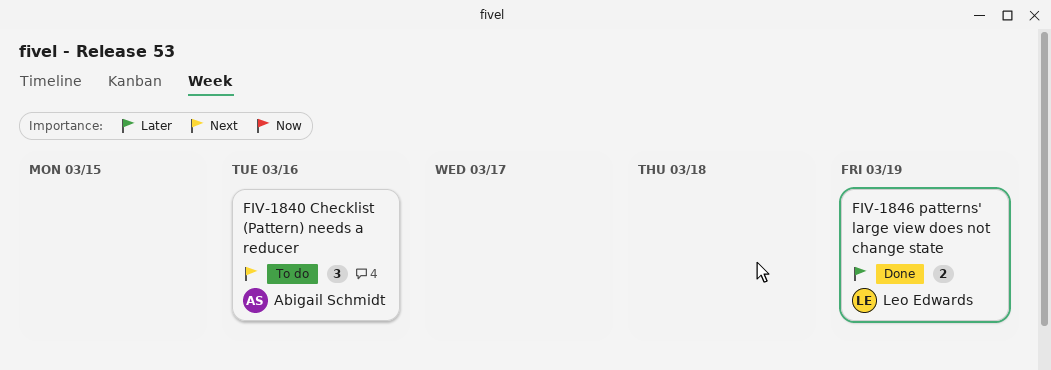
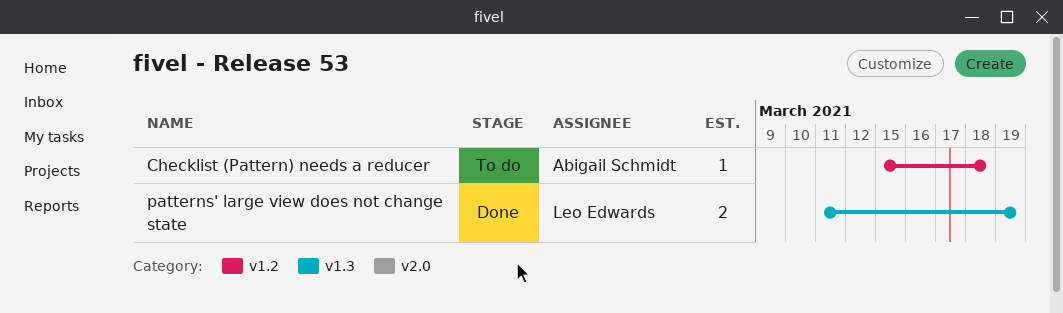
Checklist (Pattern) needs a reducer, estimate: 3 -> 1
Checklist (Pattern) needs a reducer, due: Mar 16 -> Mar 18

